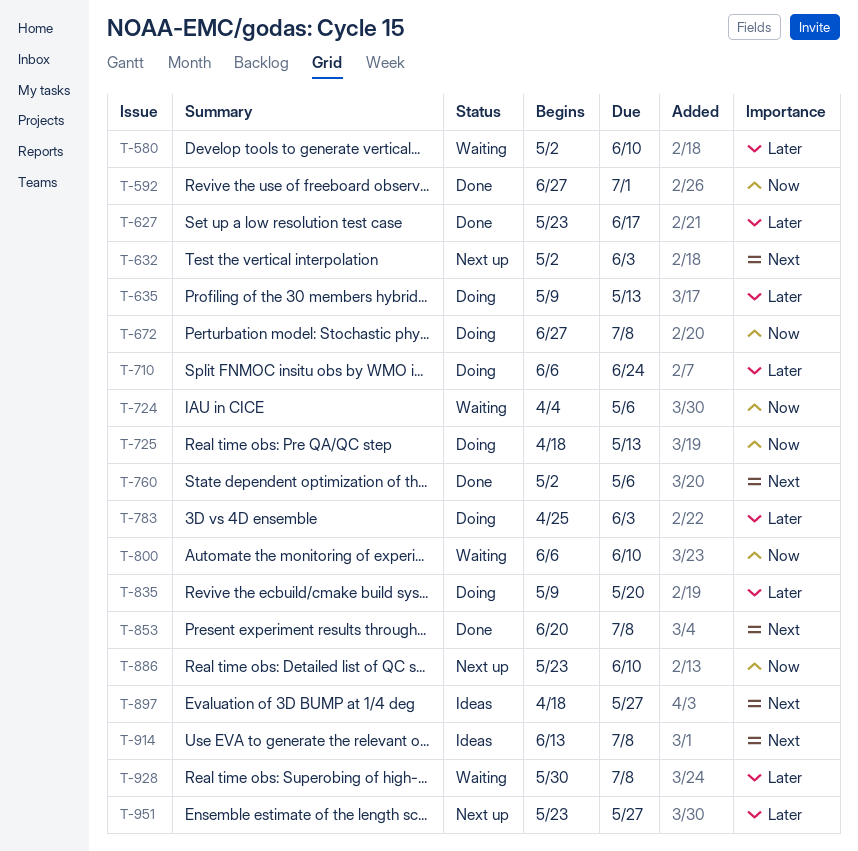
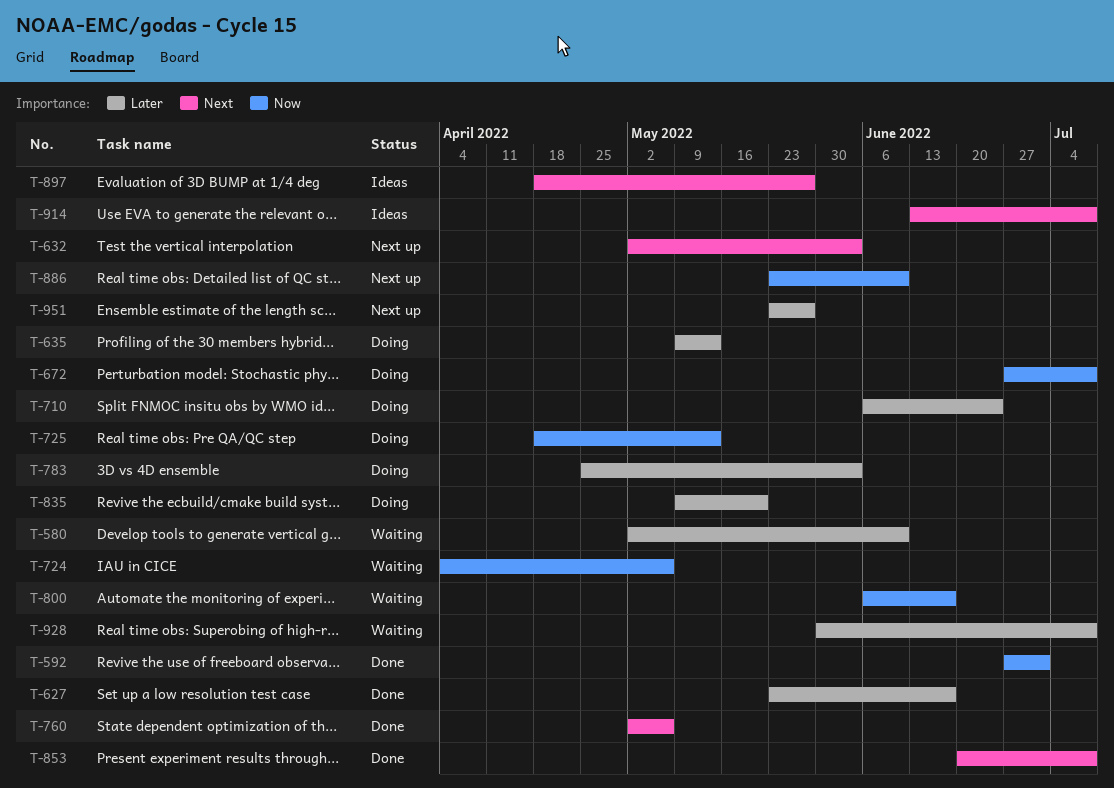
T-800, due: Jun 10 -> Jun 17

